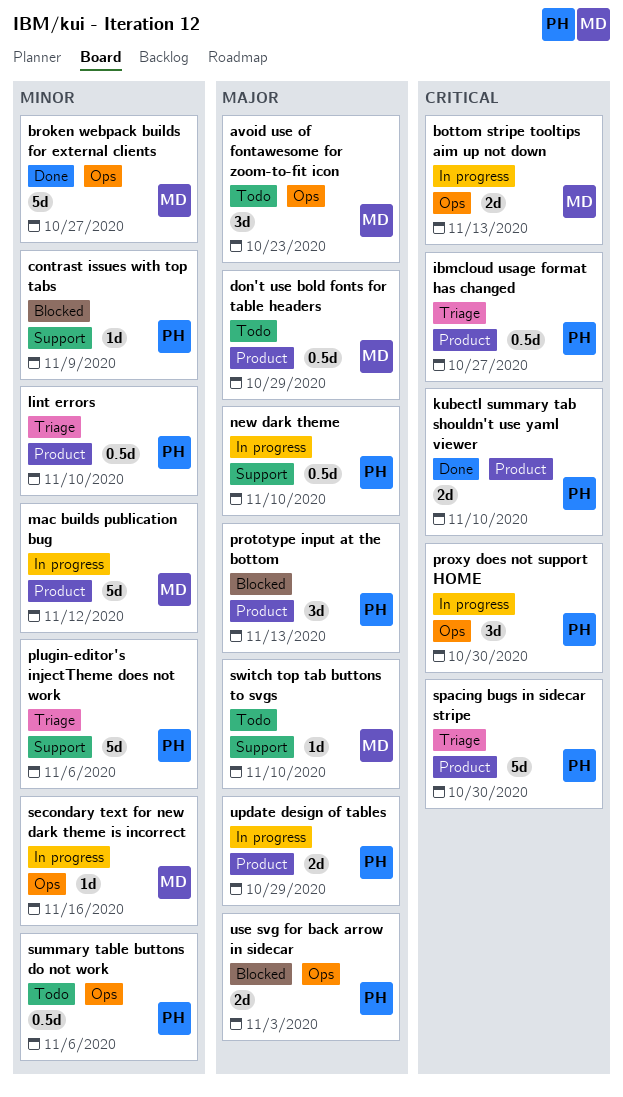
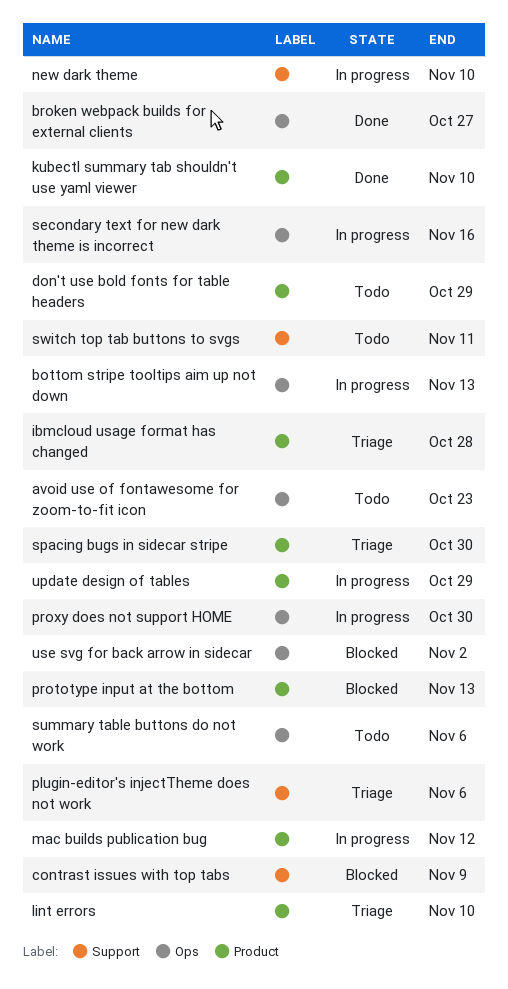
ibmcloud usage format has changed, due: Oct 27 -> Oct 28
switch top tab buttons to svgs, due: Nov 10 -> Nov 11
use svg for back arrow in sidecar, due: Nov 3 -> Nov 2

